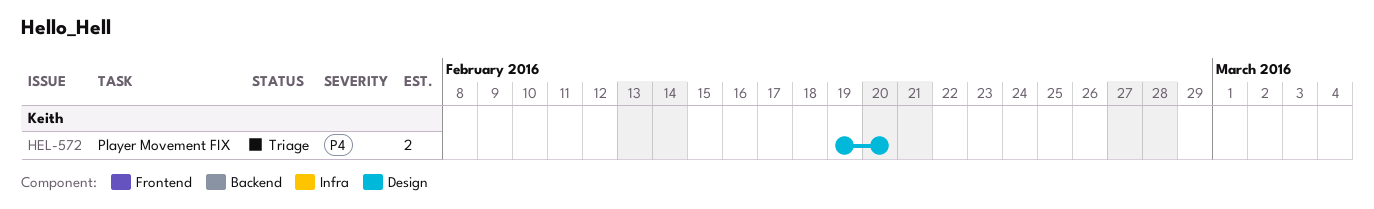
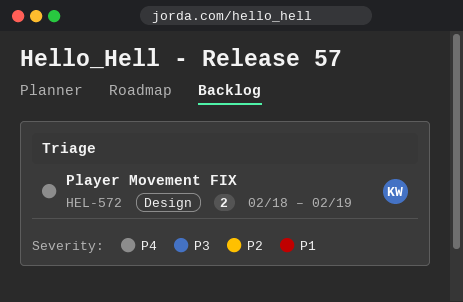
HEL-572, start: Feb 19 -> Feb 18
HEL-572, due: Feb 20 -> Feb 19

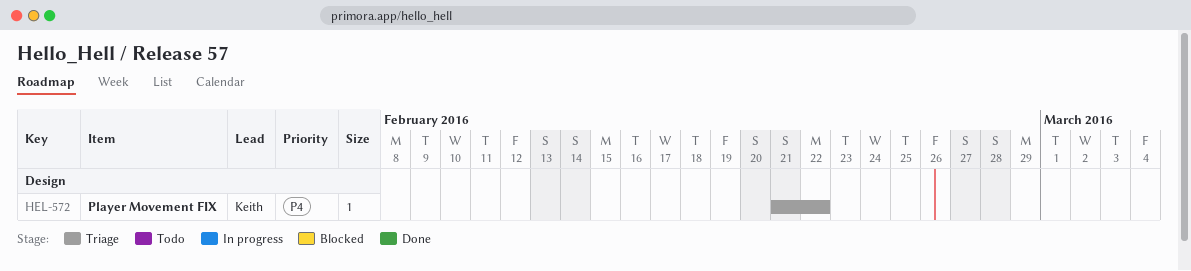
HEL-572, estimate: 2 -> 1
HEL-572, start: Feb 18 -> Feb 21
HEL-572, due: Feb 19 -> Feb 22

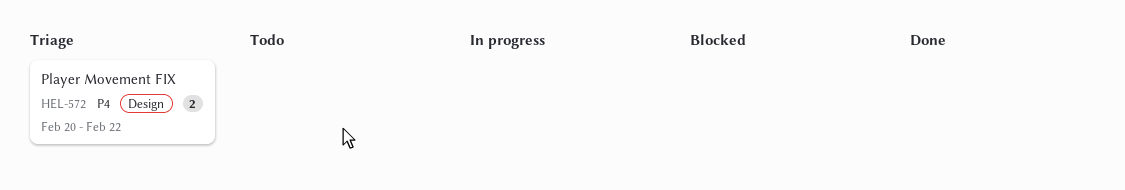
HEL-572, estimate: 1 -> 2
HEL-572, start: Feb 21 -> Feb 20

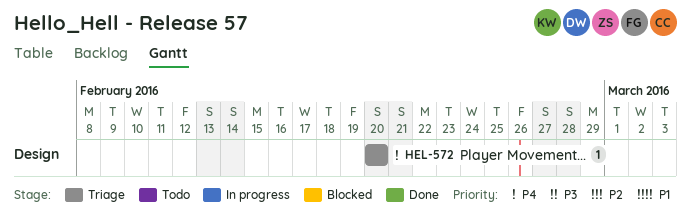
HEL-572, estimate: 2 -> 1
HEL-572, due: Feb 22 -> Feb 20

